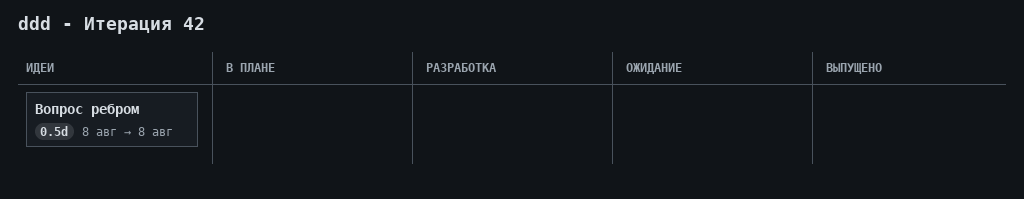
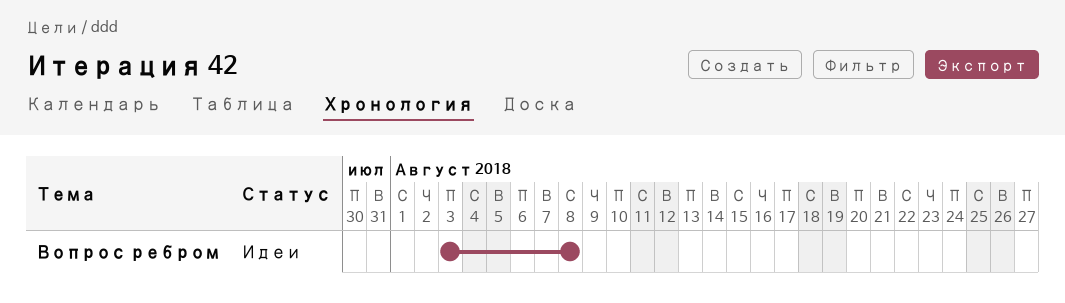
Вопрос ребром, start: Aug 8 -> Aug 3

